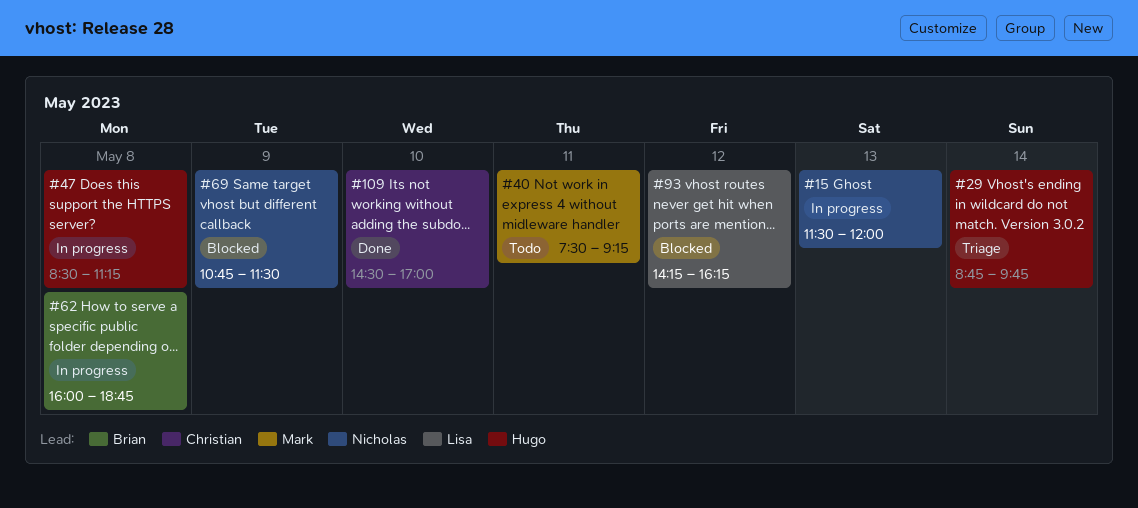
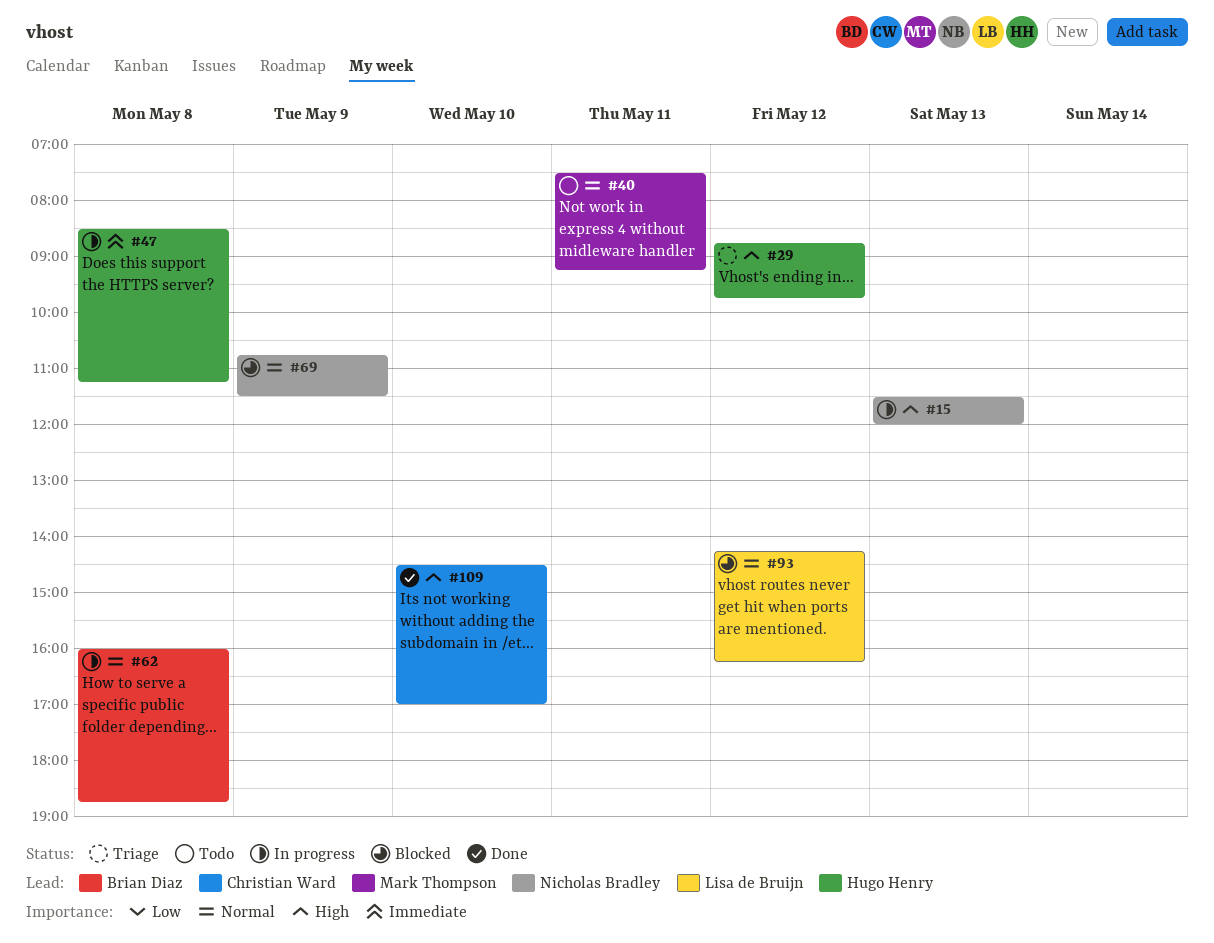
#29, day: May 14 -> May 12

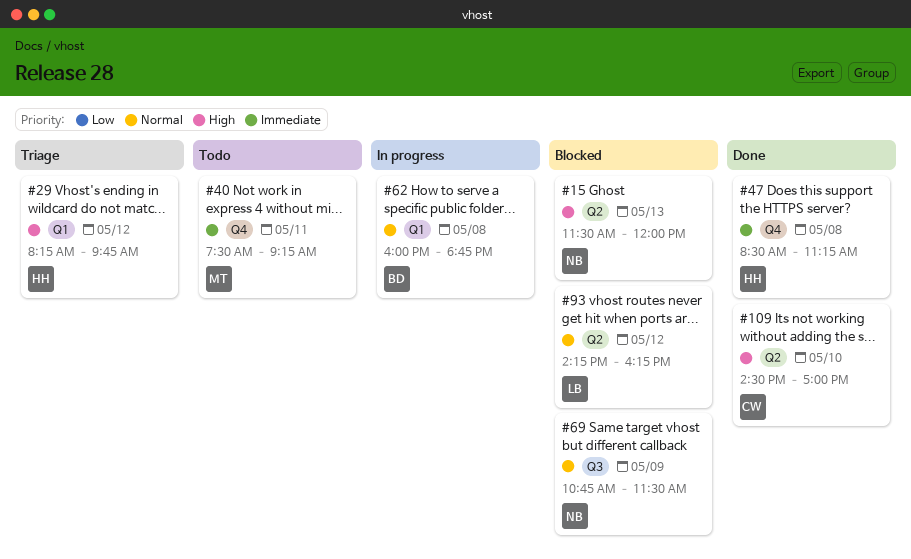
#15, status: In progress -> Blocked
#29, begins: 08:45 -> 08:15
#40, priority: Normal -> Immediate
#47, status: In progress -> Done

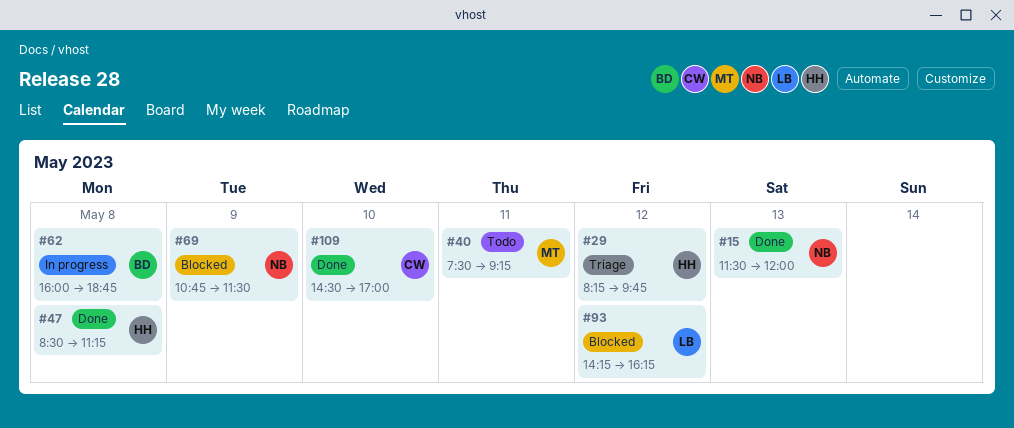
#15, status: Blocked -> Done

